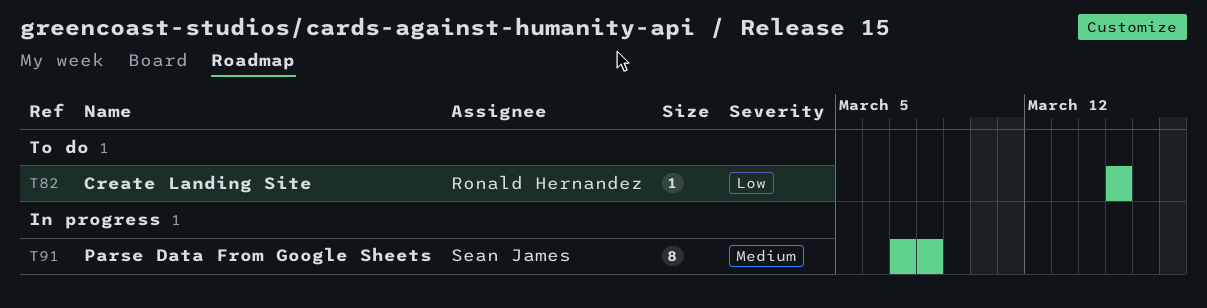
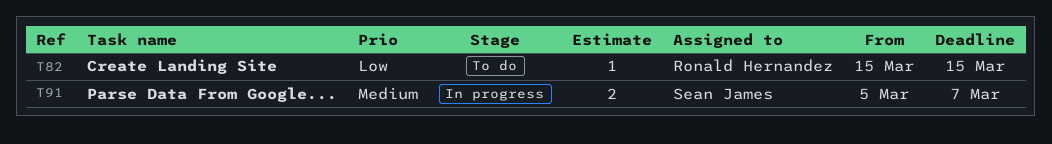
T91, estimate: 8 -> 2
T91, start: Mar 7 -> Mar 5
T91, due: Mar 8 -> Mar 7

